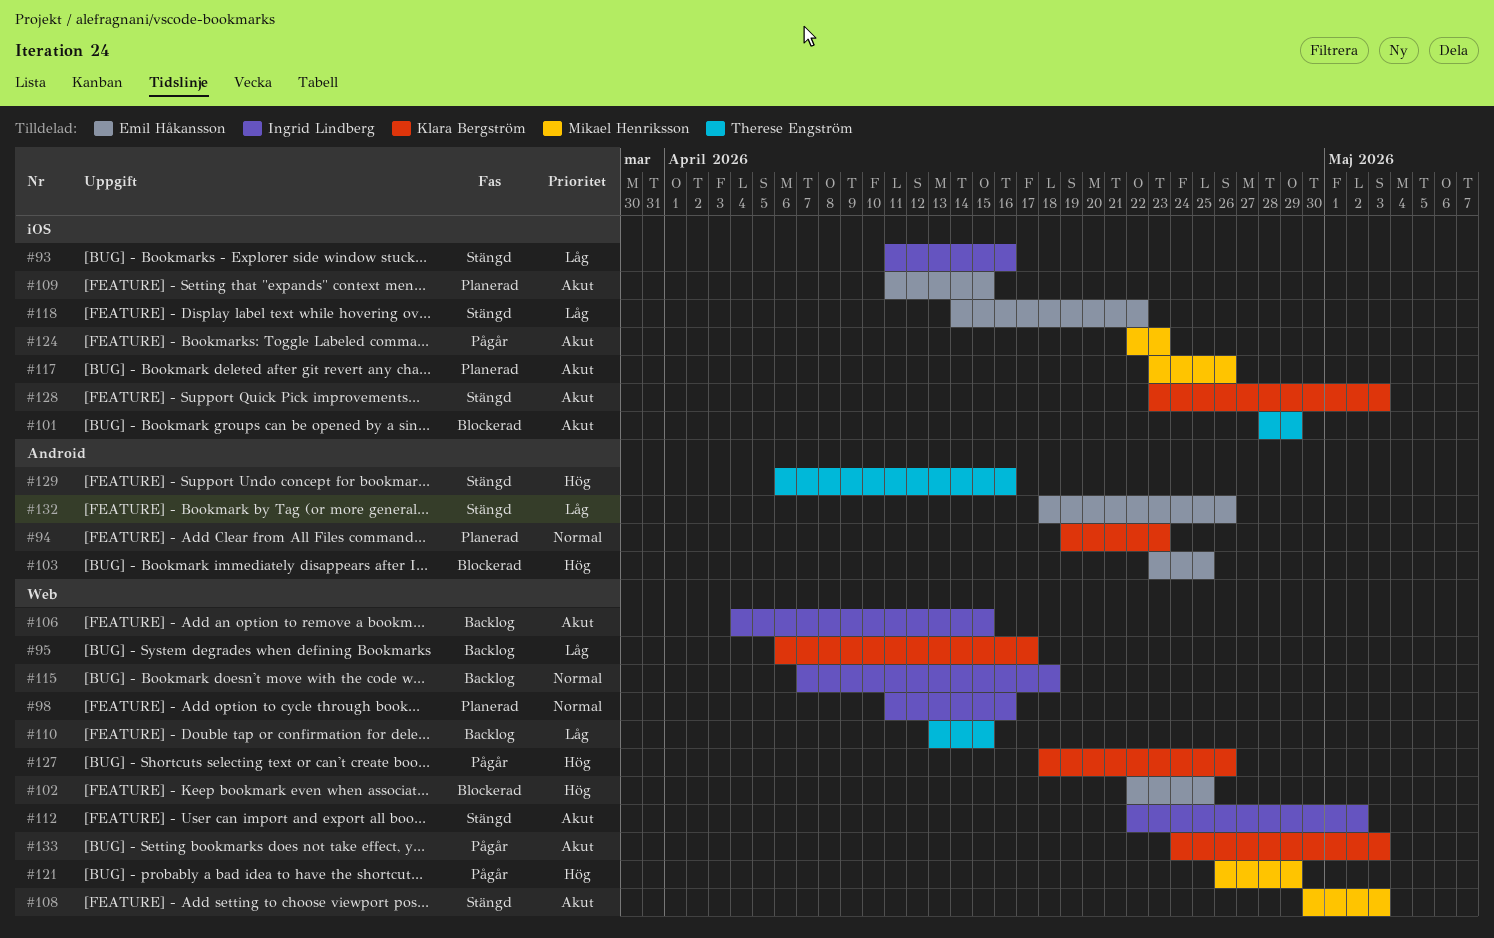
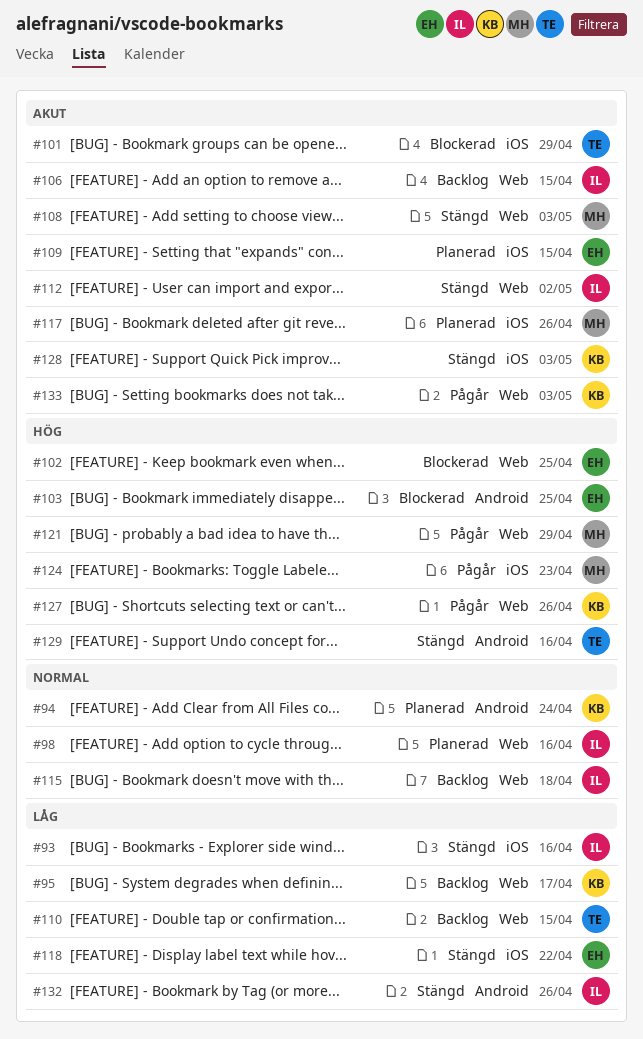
#94, due: Apr 23 -> Apr 24
#124, priority: Akut -> Hög
#132, owner: Emil Håkansson -> Ingrid Lindberg

